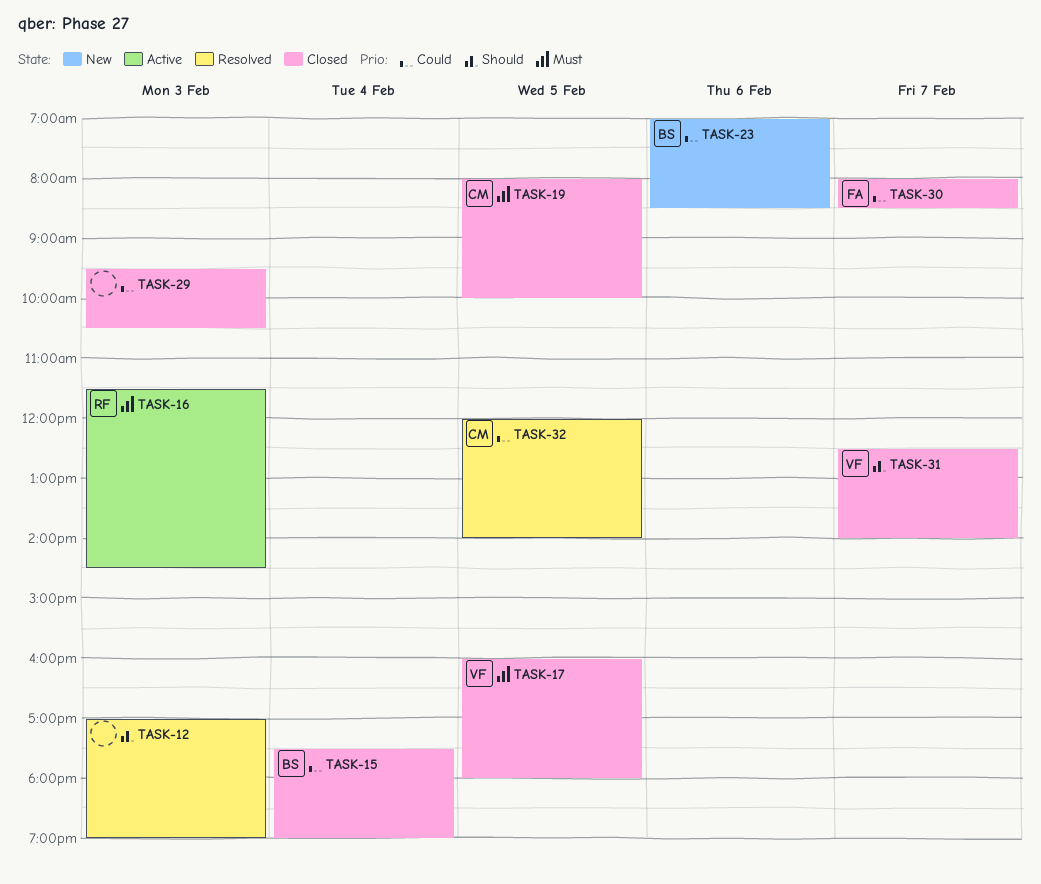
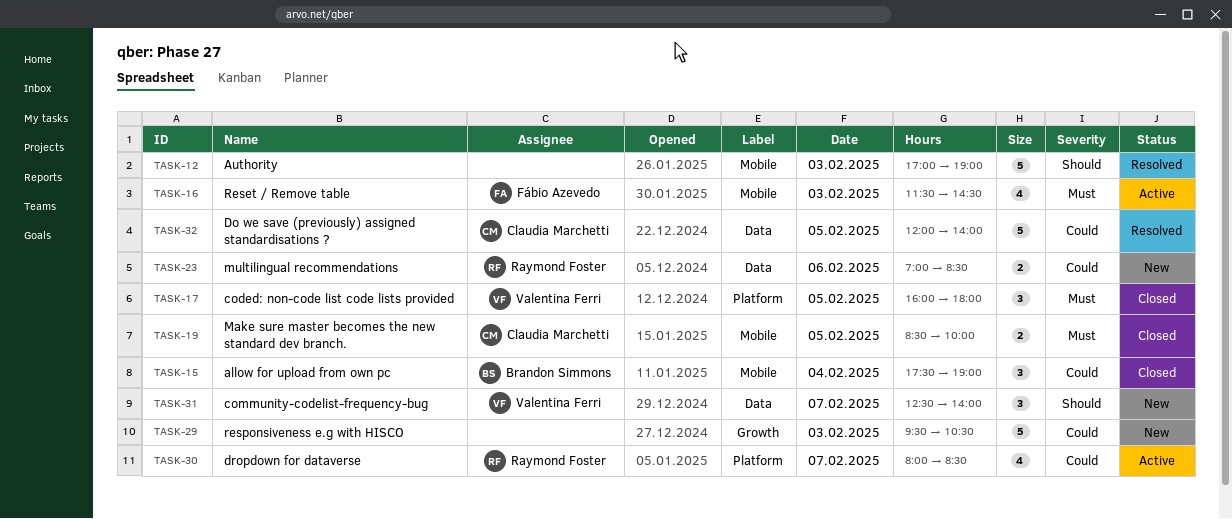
TASK-16, owner: Raymond Foster -> Fábio Azevedo
TASK-19, begins: 08:00 -> 08:30
TASK-23, owner: Brandon Simmons -> Raymond Foster
TASK-29, status: Closed -> New
TASK-30, status: Closed -> Active
TASK-30, owner: Fábio Azevedo -> Raymond Foster
TASK-31, status: Closed -> New

